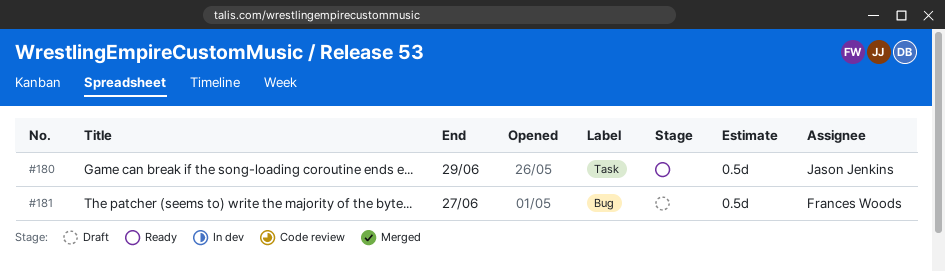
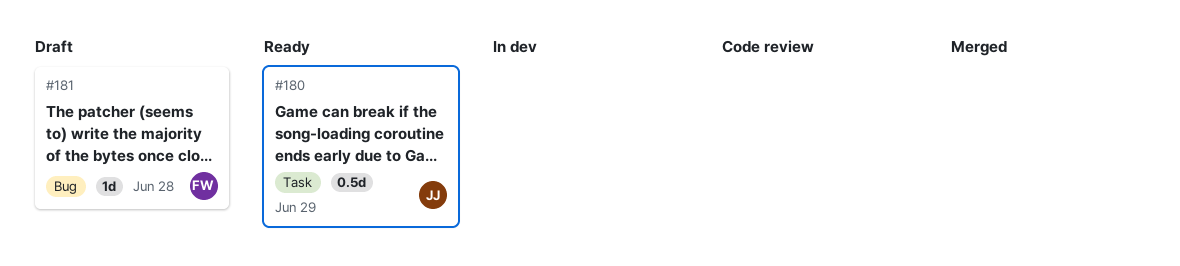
#181, estimate: 0.5d -> 1d
#181, due: Jun 27 -> Jun 28

